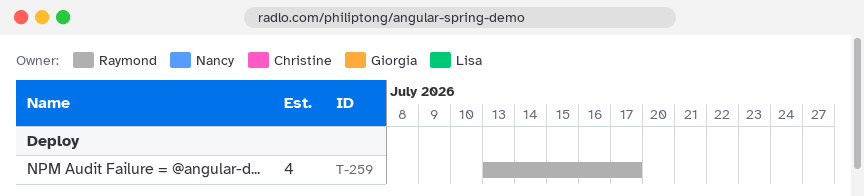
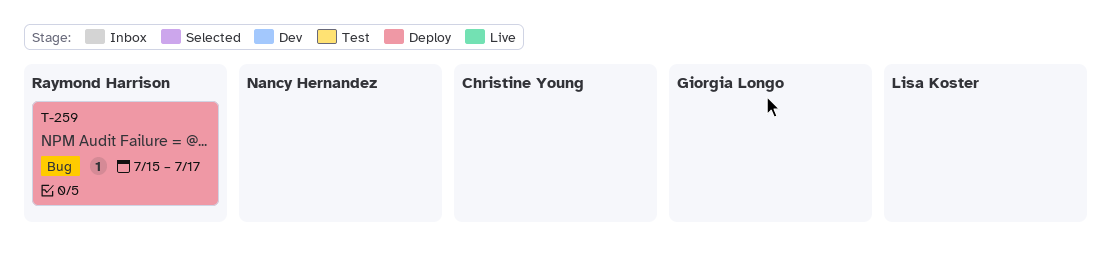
T-259, estimate: 4 -> 1
T-259, start: Jul 13 -> Jul 15

